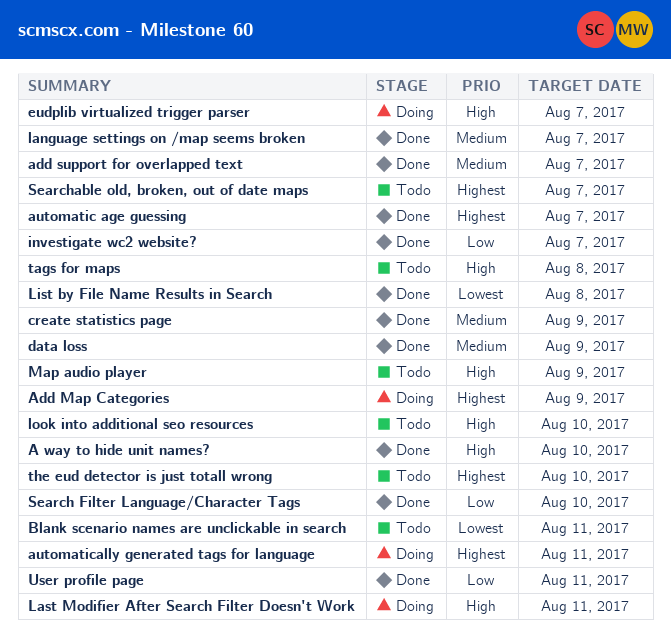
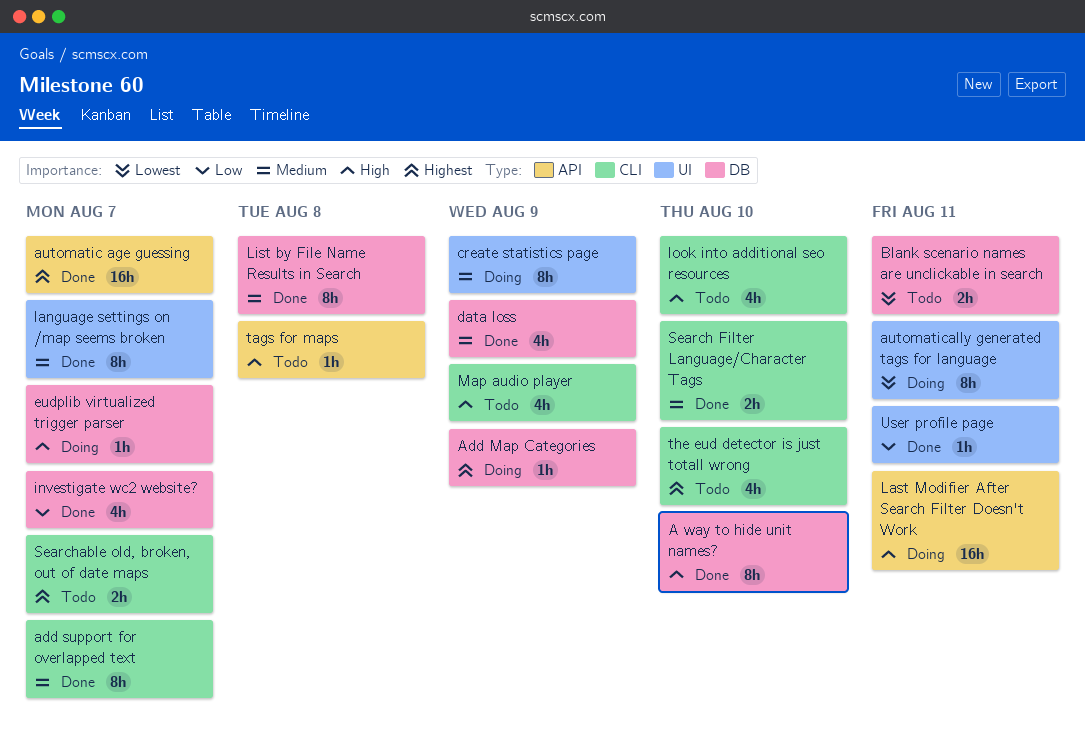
automatically generated tags for language, priority: Highest -> Lowest
create statistics page, status: Done -> Doing
List by File Name Results in Search, priority: Lowest -> Medium
Search Filter Language/Character Tags, priority: Low -> Medium

